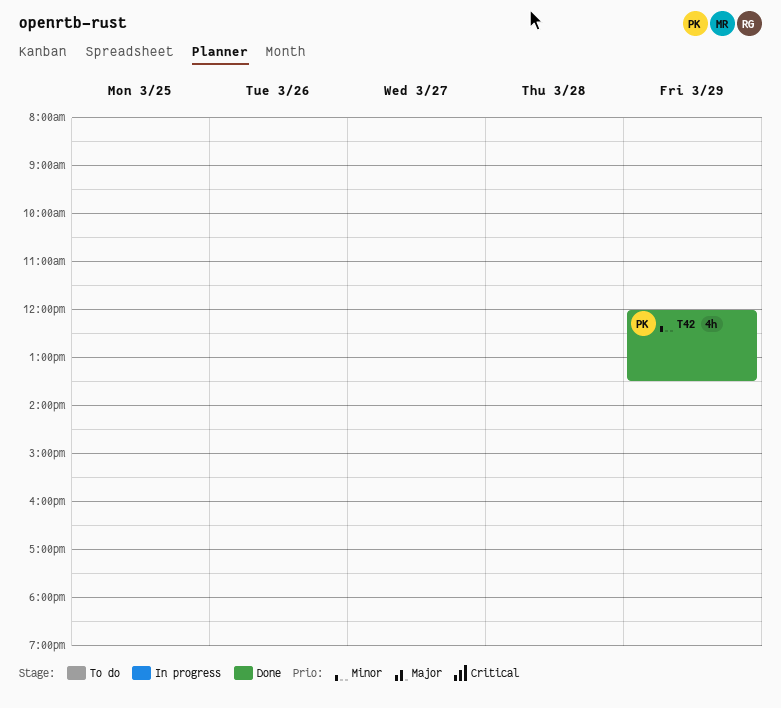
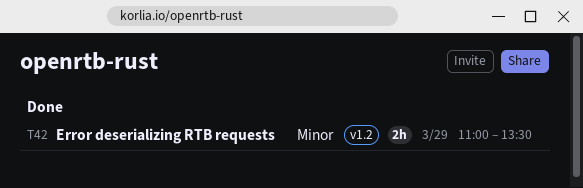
T42, estimate: 4h -> 2h
T42, begins: 12:00 -> 11:00

